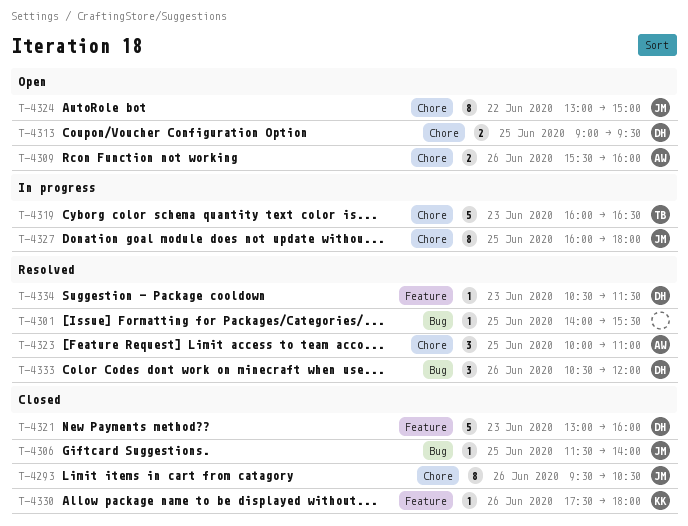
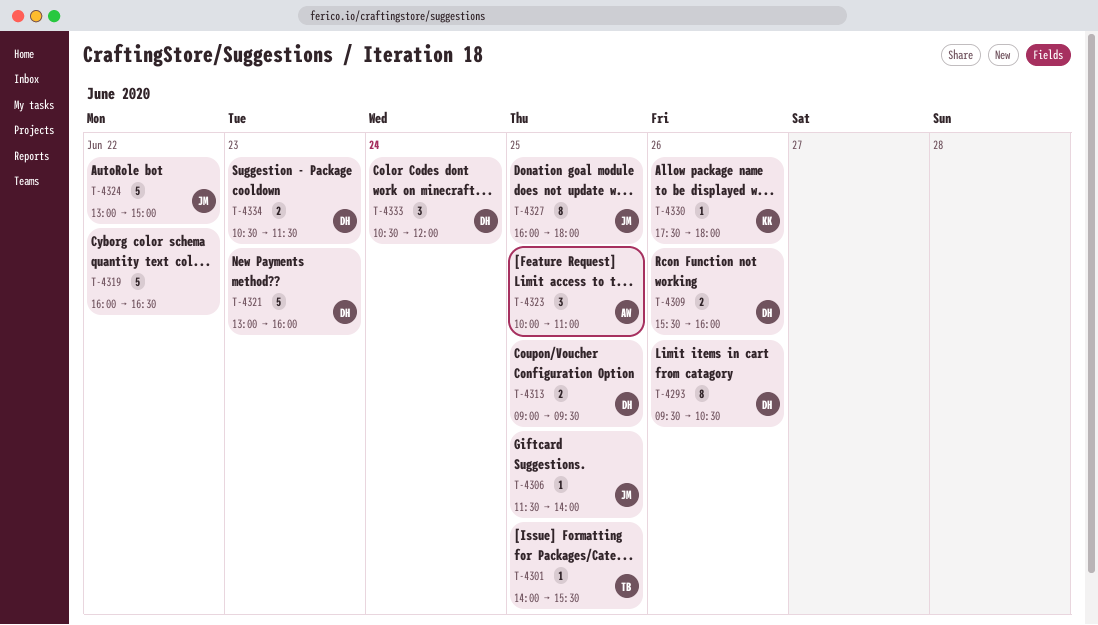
T-4293, owner: JM -> DH
T-4301, owner: none -> TB
T-4309, owner: AW -> DH
T-4319, owner: TB -> none
T-4319, day: Jun 23 -> Jun 22
T-4324, estimate: 8 -> 5
T-4333, day: Jun 26 -> Jun 24
T-4334, estimate: 1 -> 2

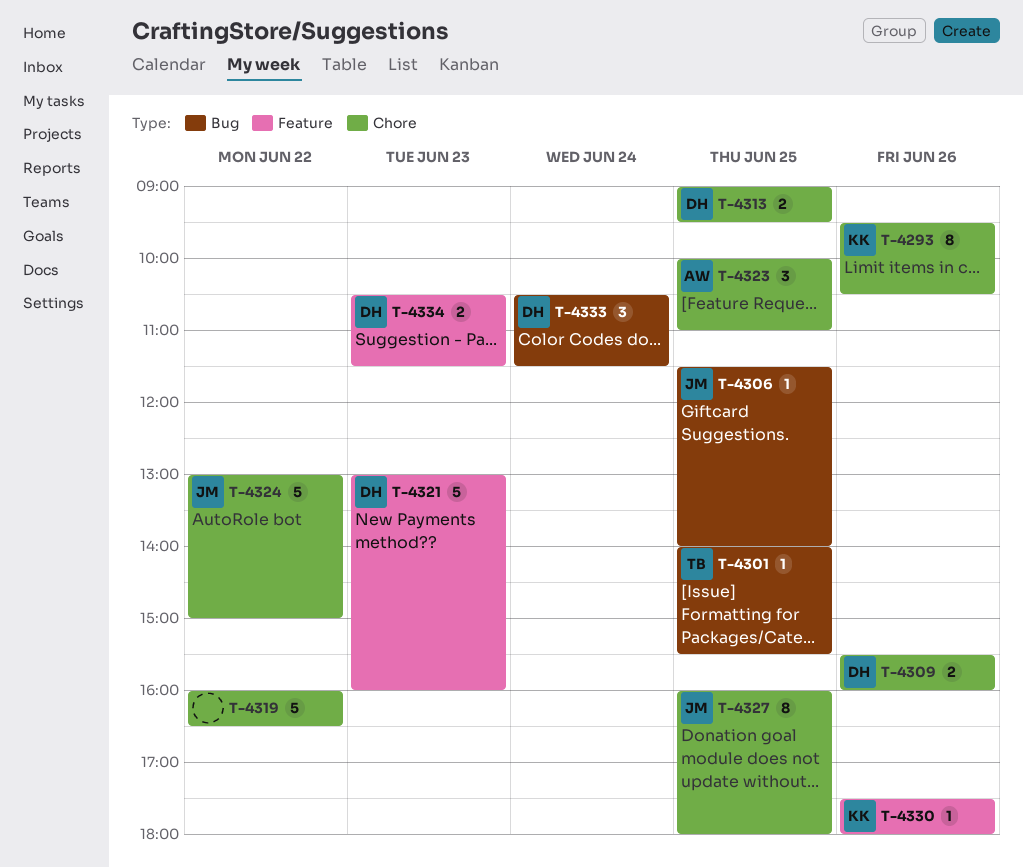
T-4293, owner: DH -> KK
T-4333, ends: 12:00 -> 11:30

